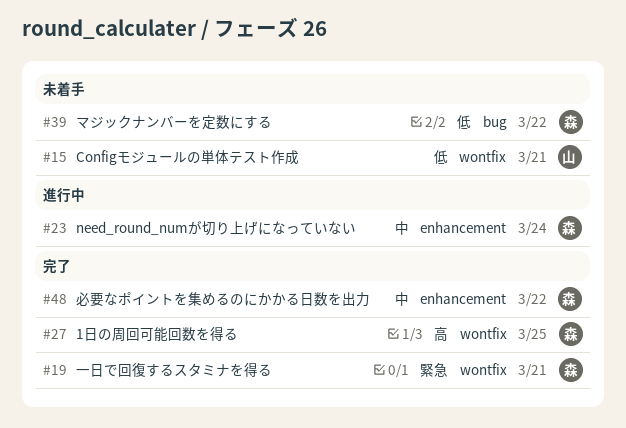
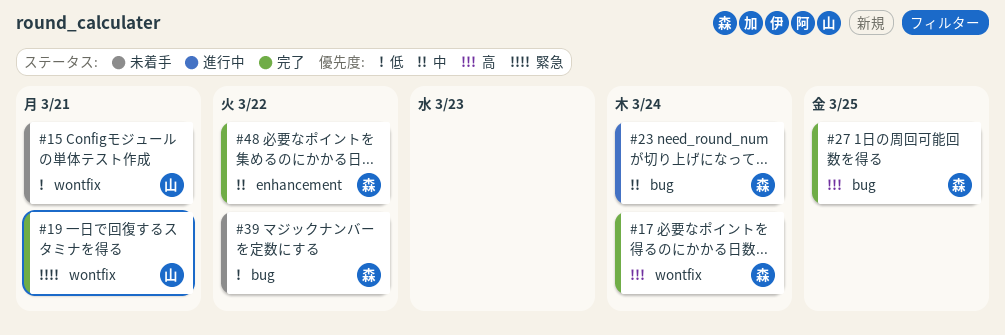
#17: none -> present
#19, owner: 森 -> 山
#23, label: enhancement -> bug
#27, label: wontfix -> bug

